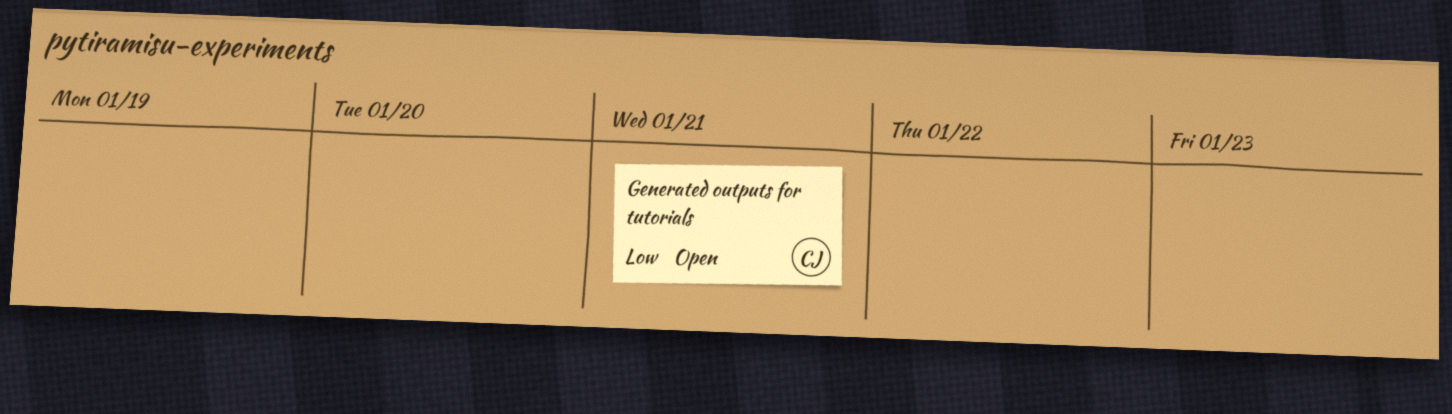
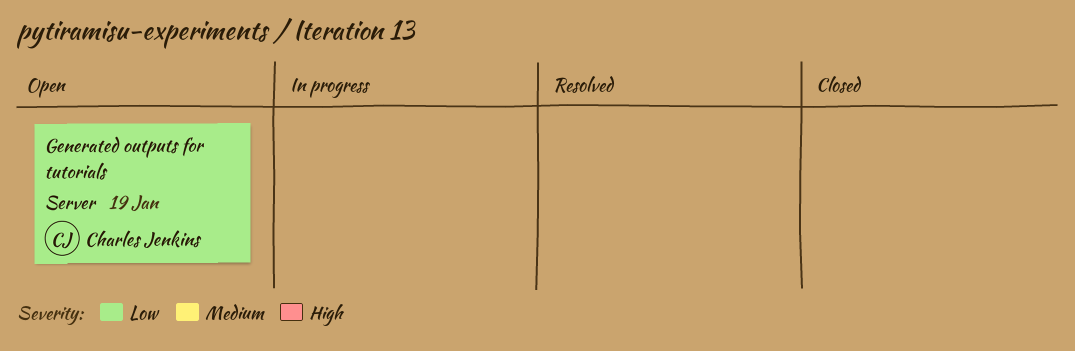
Generated outputs for tutorials, due: Jan 21 -> Jan 19

